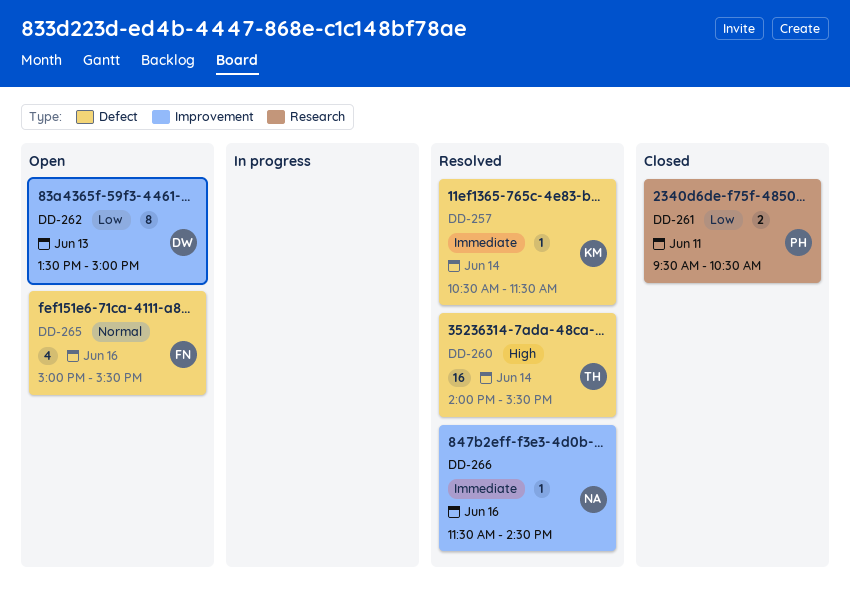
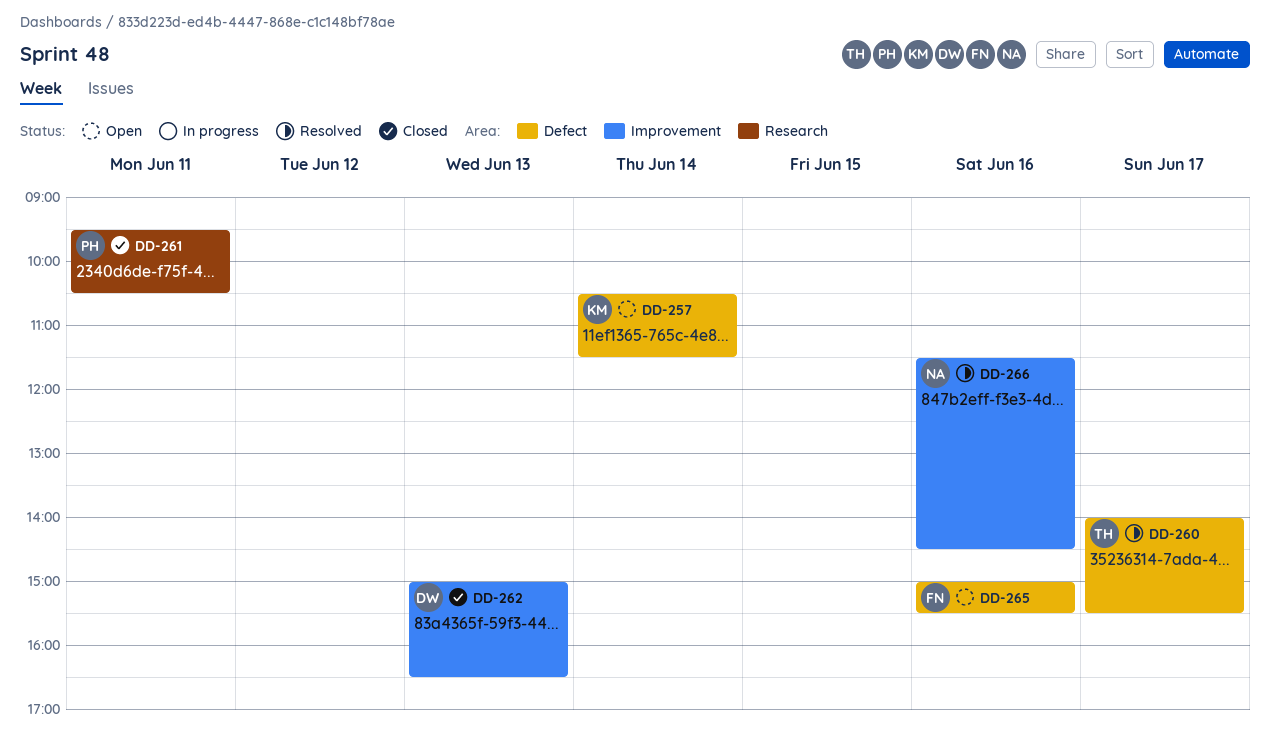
DD-257, status: Resolved -> Open
DD-260, day: Jun 14 -> Jun 17
DD-262, status: Open -> Closed
DD-262, begins: 13:30 -> 15:00
DD-262, ends: 15:00 -> 16:30

